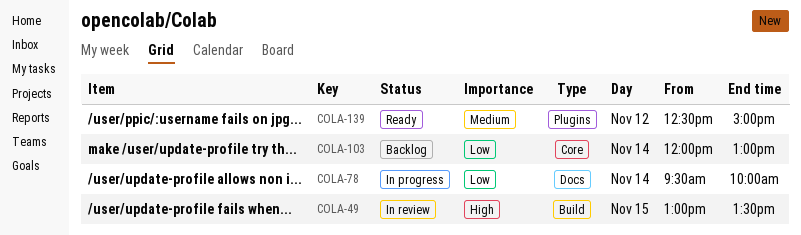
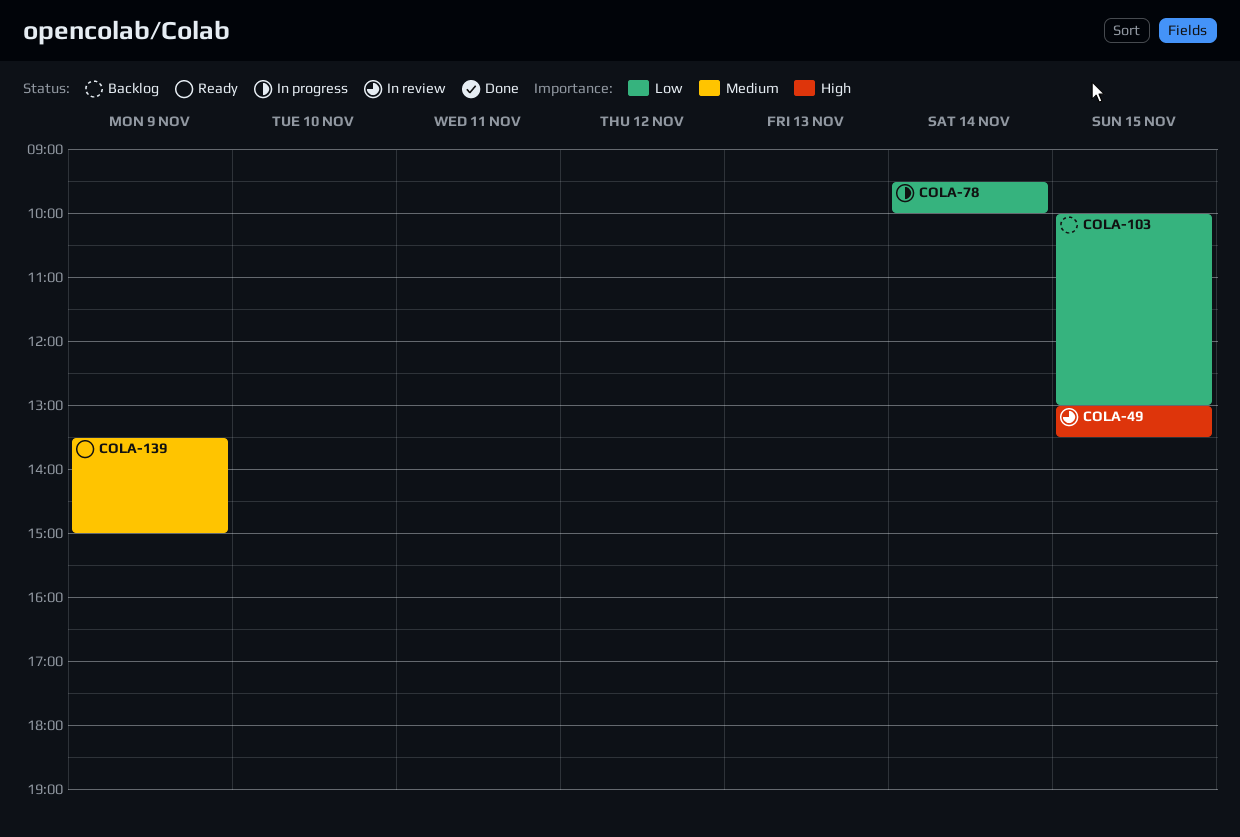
COLA-103, day: Nov 14 -> Nov 15
COLA-103, begins: 12:00 -> 10:00
COLA-139, day: Nov 12 -> Nov 9
COLA-139, begins: 12:30 -> 13:30

